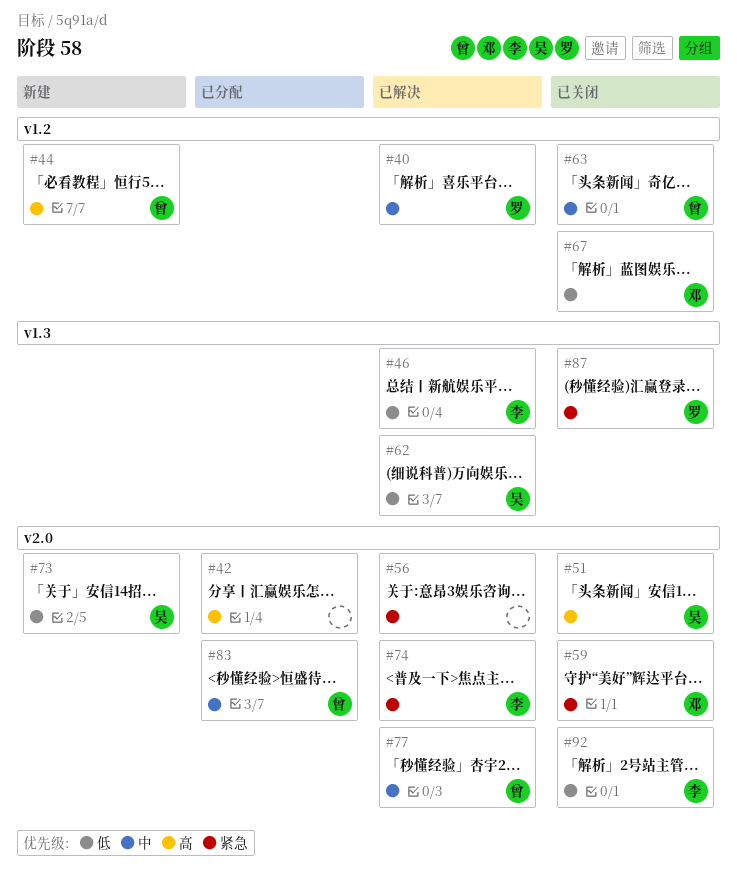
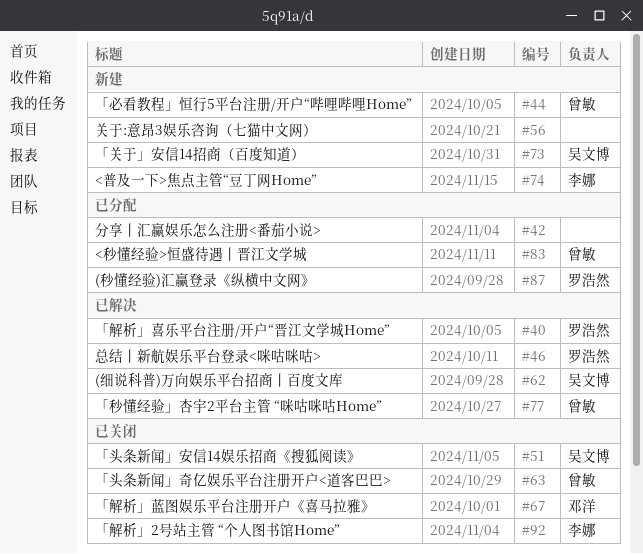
#46, owner: 李娜 -> 罗浩然
#56, status: 已解决 -> 新建
#59: present -> none
#74, status: 已解决 -> 新建
#87, status: 已关闭 -> 已分配

